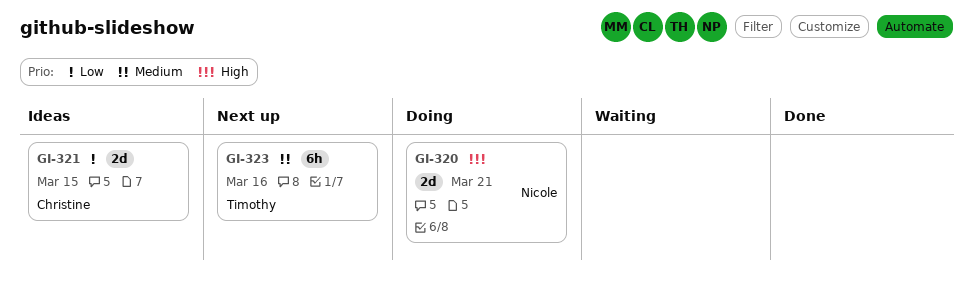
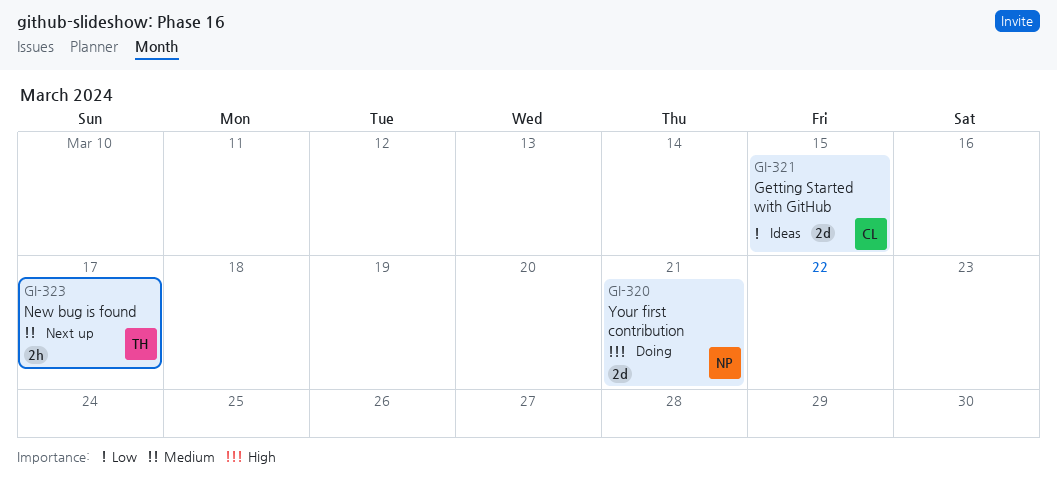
GI-323, estimate: 6h -> 2h
GI-323, due: Mar 16 -> Mar 17

